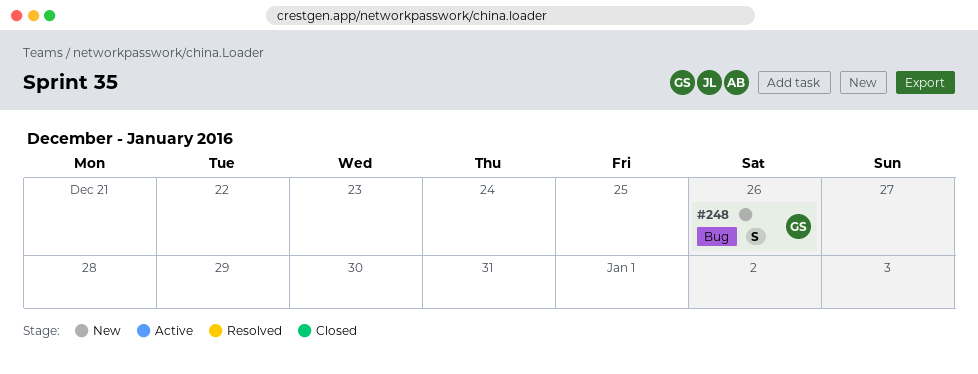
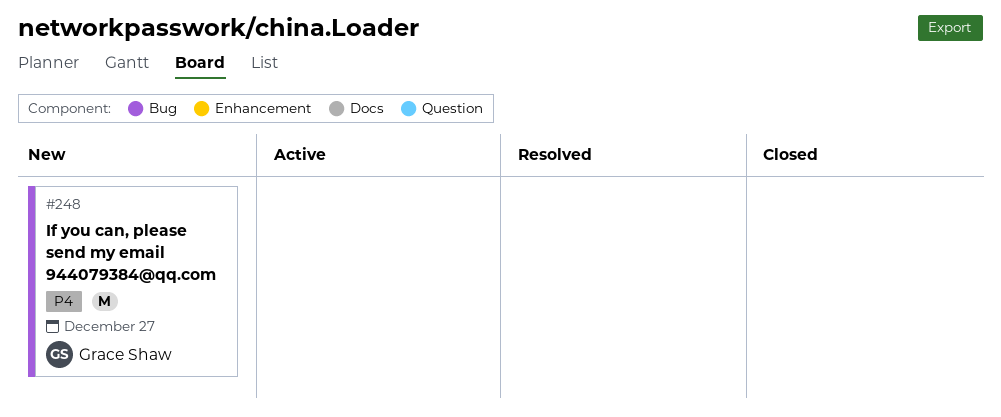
#248, estimate: S -> M
#248, due: Dec 26 -> Dec 27

